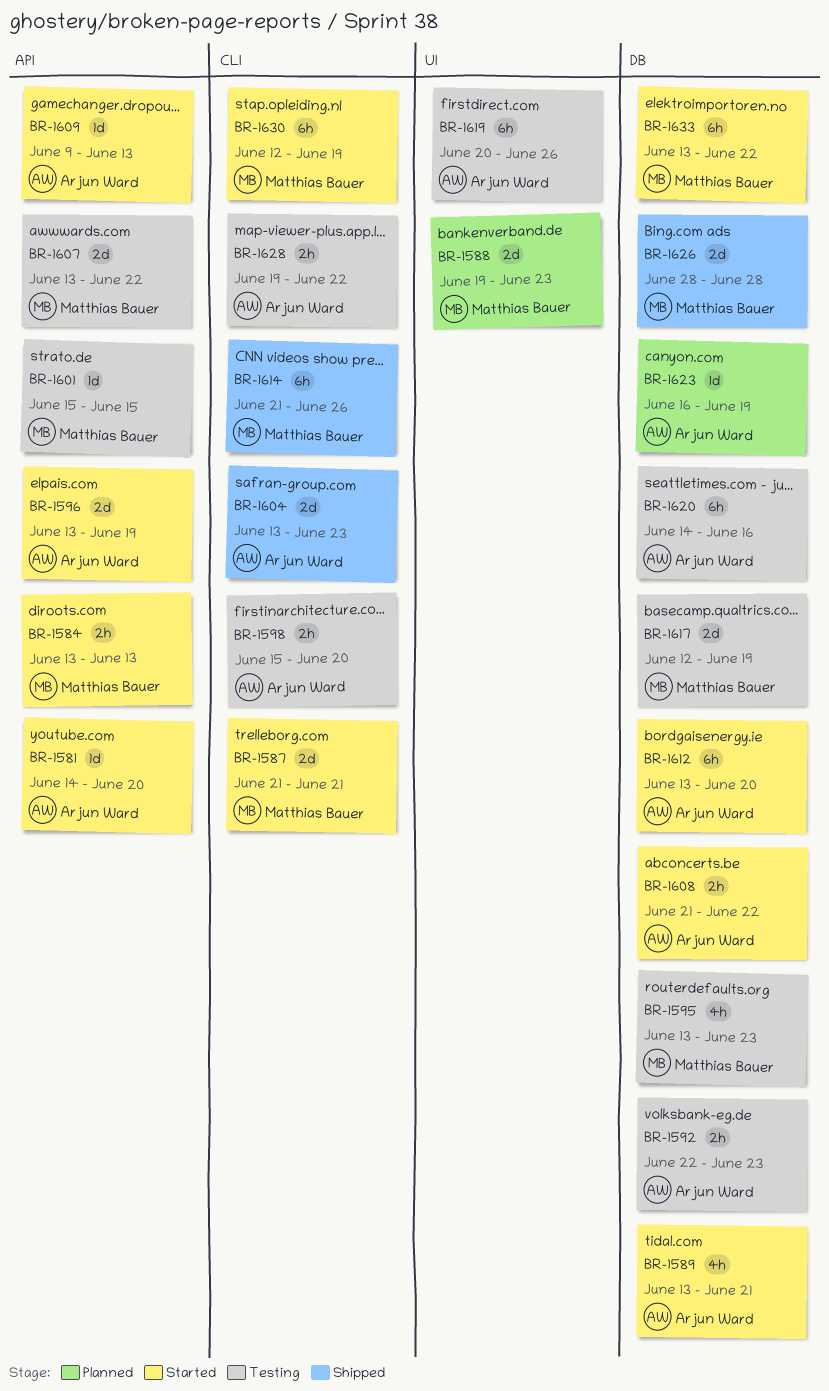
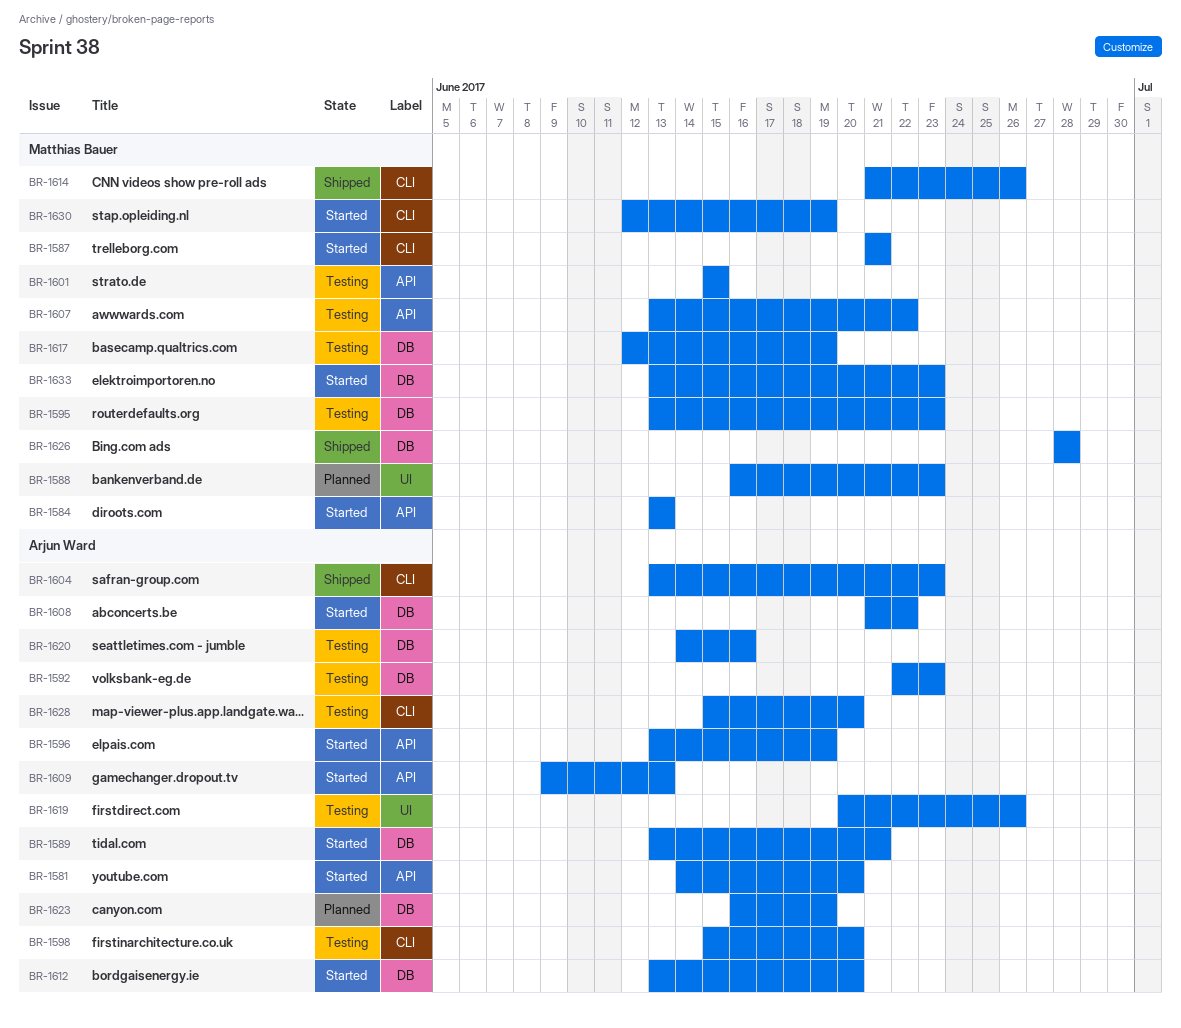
BR-1588, start: Jun 19 -> Jun 16
BR-1628, start: Jun 19 -> Jun 15
BR-1628, due: Jun 22 -> Jun 20
BR-1633, due: Jun 22 -> Jun 23

